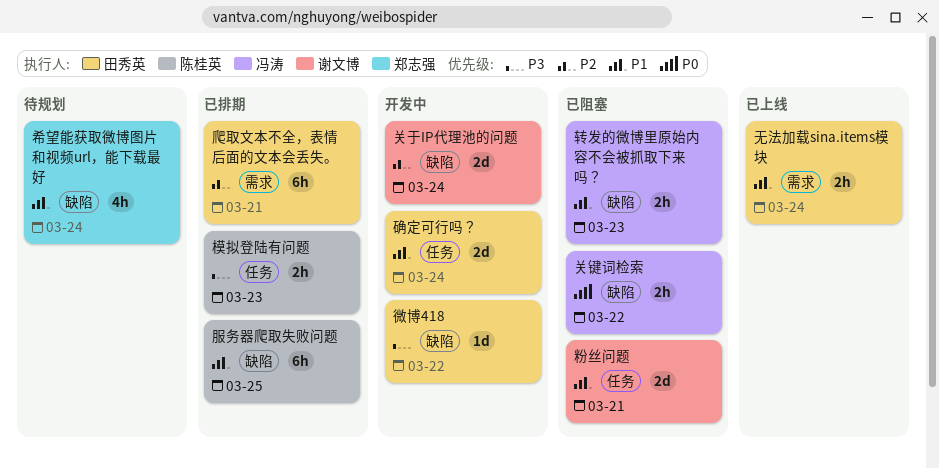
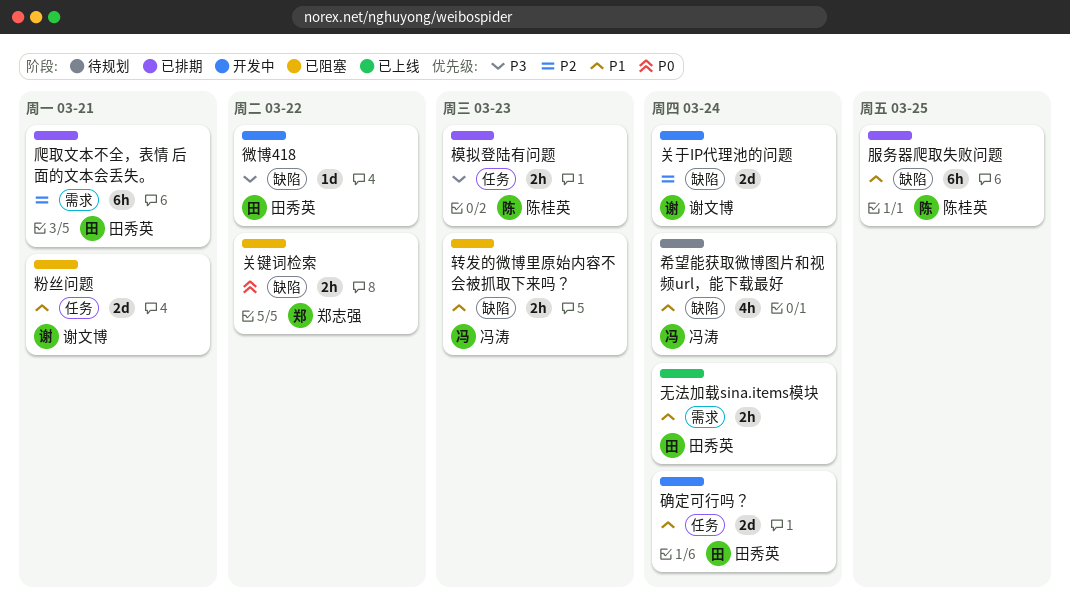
关键词检索, owner: 冯涛 -> 郑志强
希望能获取微博图片和视频url，能下载最好, owner: 郑志强 -> 冯涛

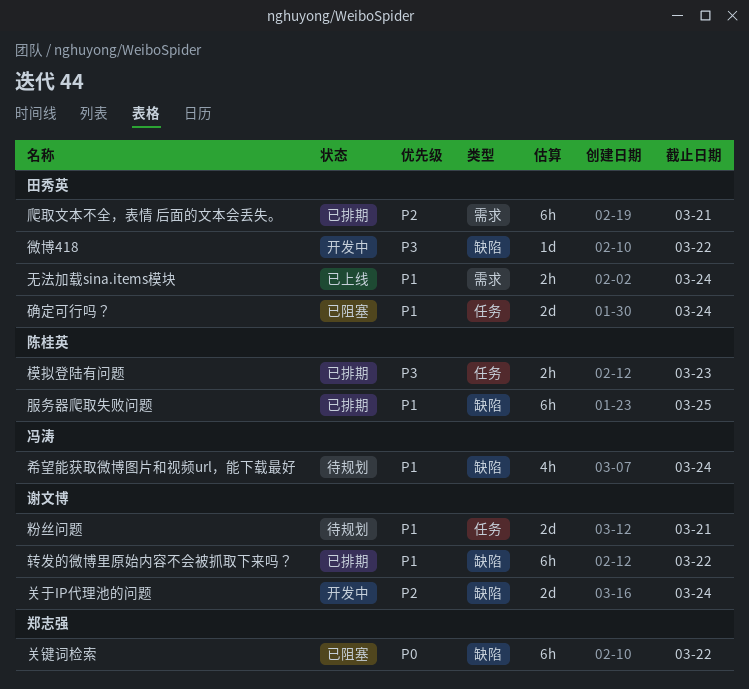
关键词检索, estimate: 2h -> 6h
确定可行吗？, status: 开发中 -> 已阻塞
粉丝问题, status: 已阻塞 -> 待规划
转发的微博里原始内容不会被抓取下来吗？, status: 已阻塞 -> 已排期
转发的微博里原始内容不会被抓取下来吗？, owner: 冯涛 -> 谢文博
转发的微博里原始内容不会被抓取下来吗？, estimate: 2h -> 6h
转发的微博里原始内容不会被抓取下来吗？, due: Mar 23 -> Mar 22

